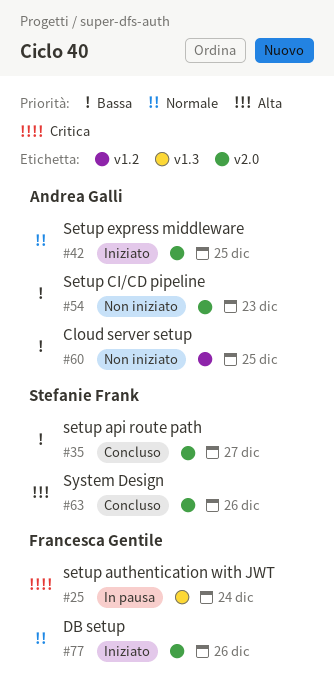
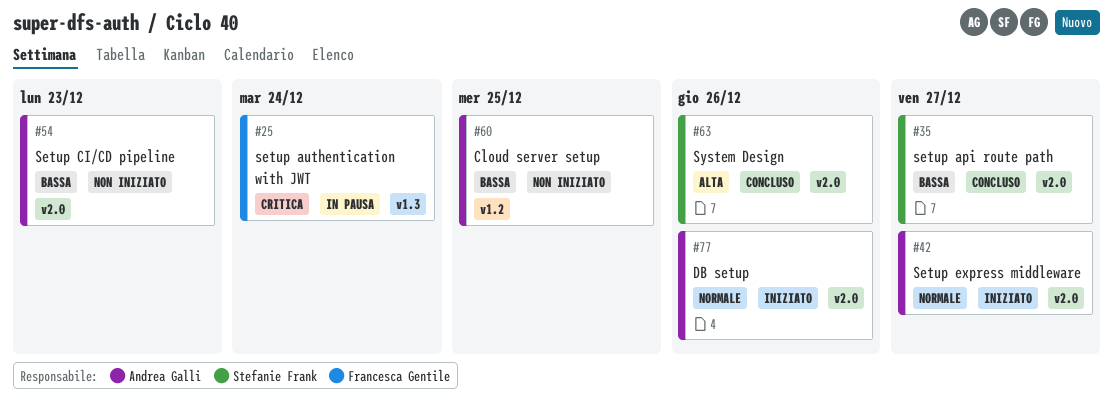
#42, due: Dec 25 -> Dec 27
#77, owner: Francesca Gentile -> Andrea Galli

